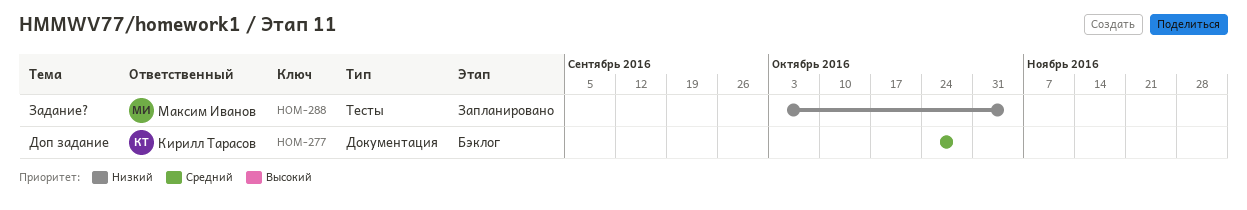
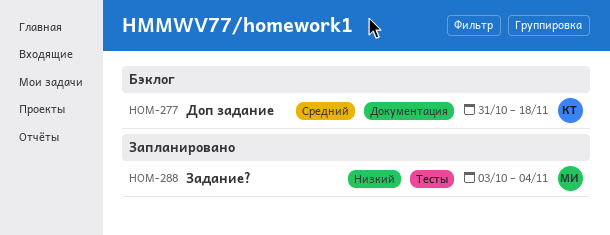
HOM-277, start: Oct 24 -> Oct 31
HOM-277, due: Oct 28 -> Nov 18

